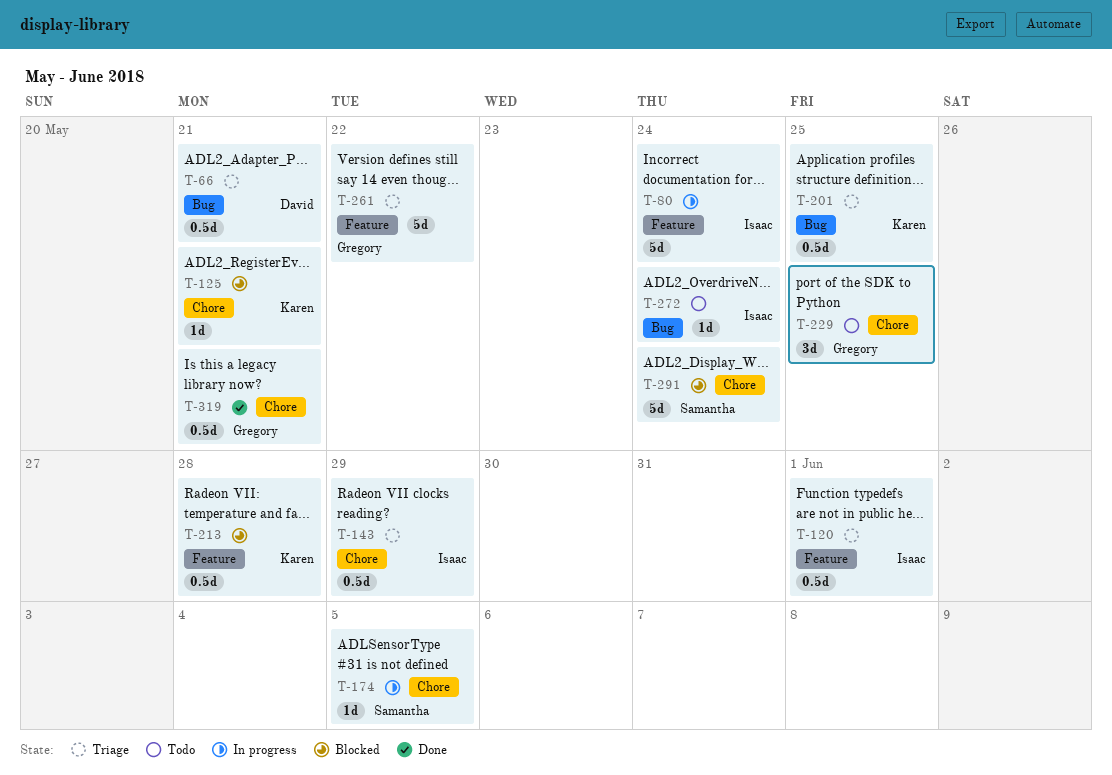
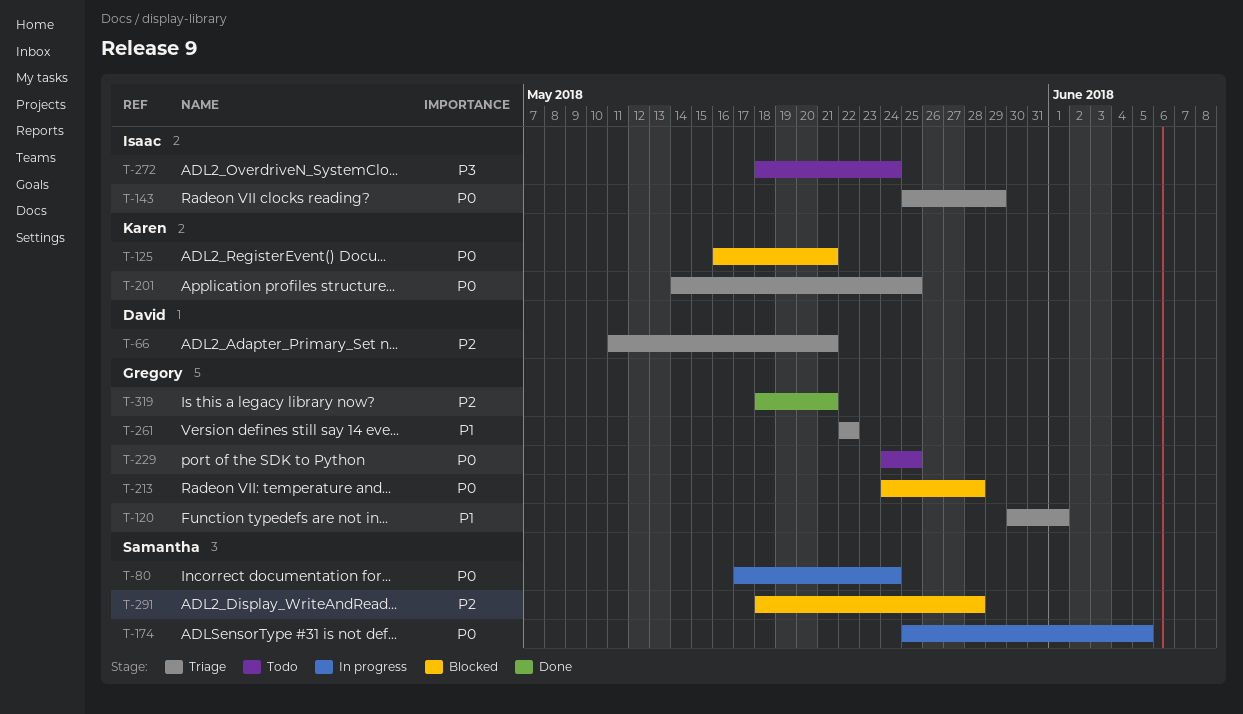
T-80, owner: Isaac -> Samantha
T-120, owner: Isaac -> Gregory
T-213, owner: Karen -> Gregory
T-291, due: May 24 -> May 28

